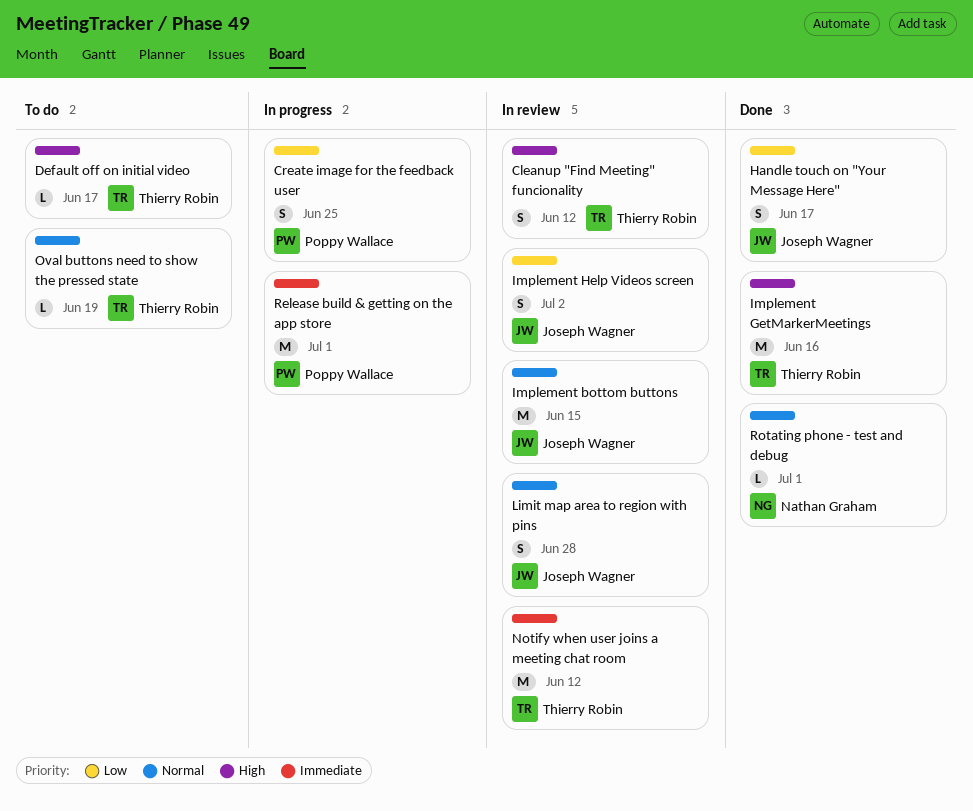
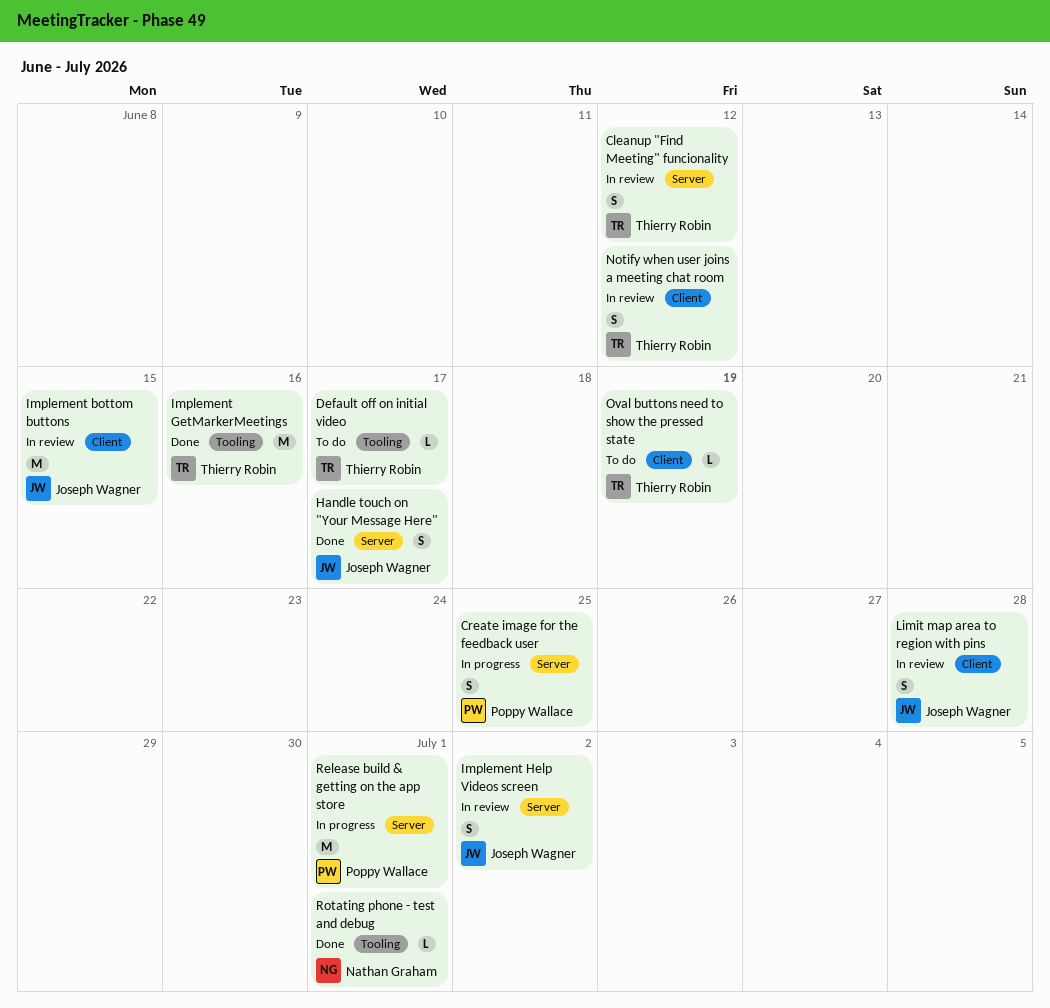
Notify when user joins a meeting chat room, estimate: M -> S

